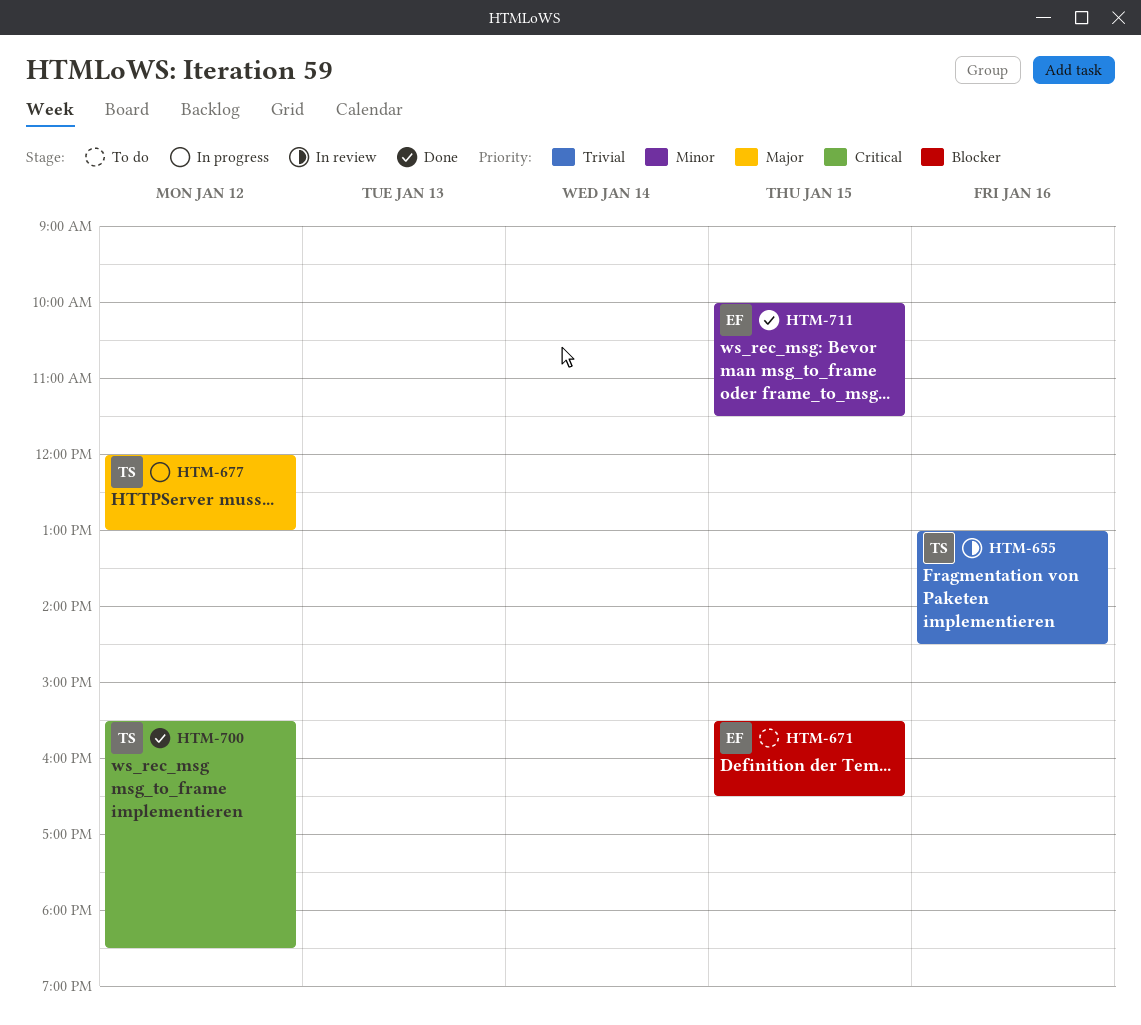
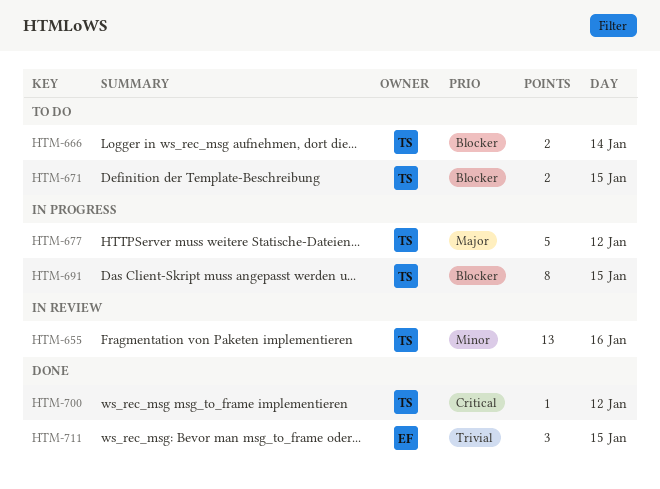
HTM-655, priority: Trivial -> Minor
HTM-666: none -> present
HTM-671, owner: EF -> TS
HTM-691: none -> present
HTM-711, priority: Minor -> Trivial

